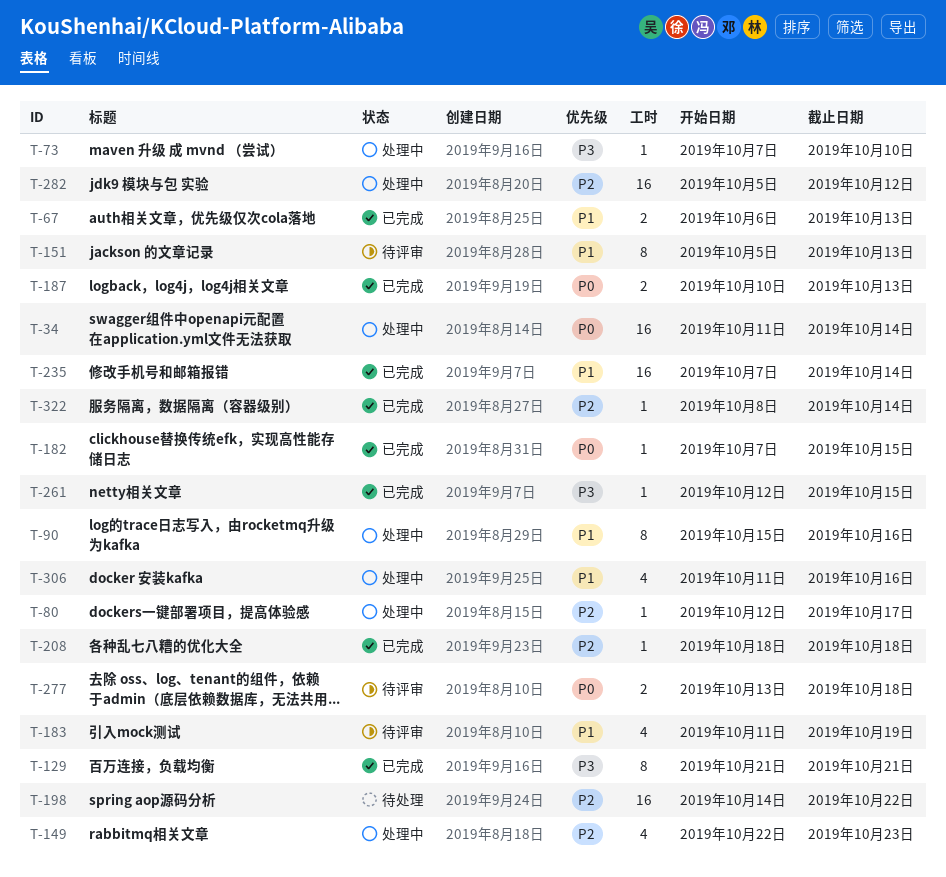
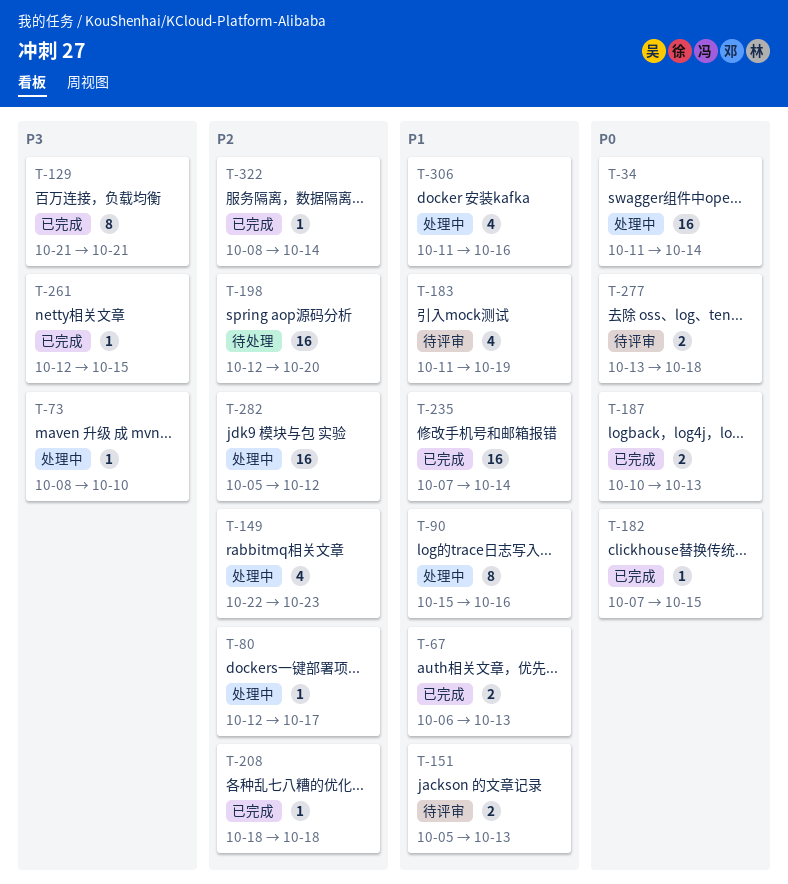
T-73, start: Oct 7 -> Oct 8
T-151, estimate: 8 -> 2
T-198, start: Oct 14 -> Oct 12
T-198, due: Oct 22 -> Oct 20

